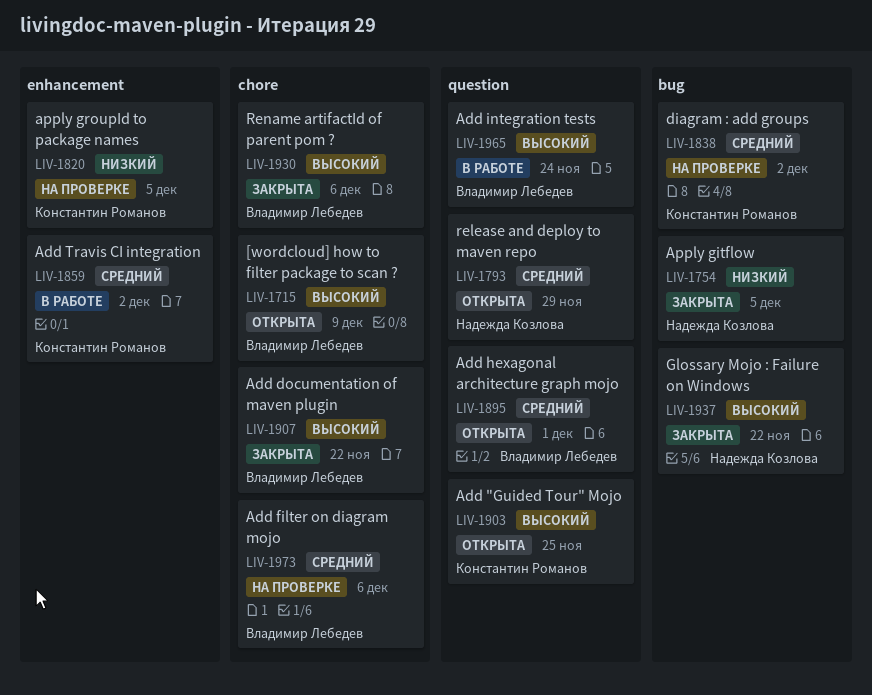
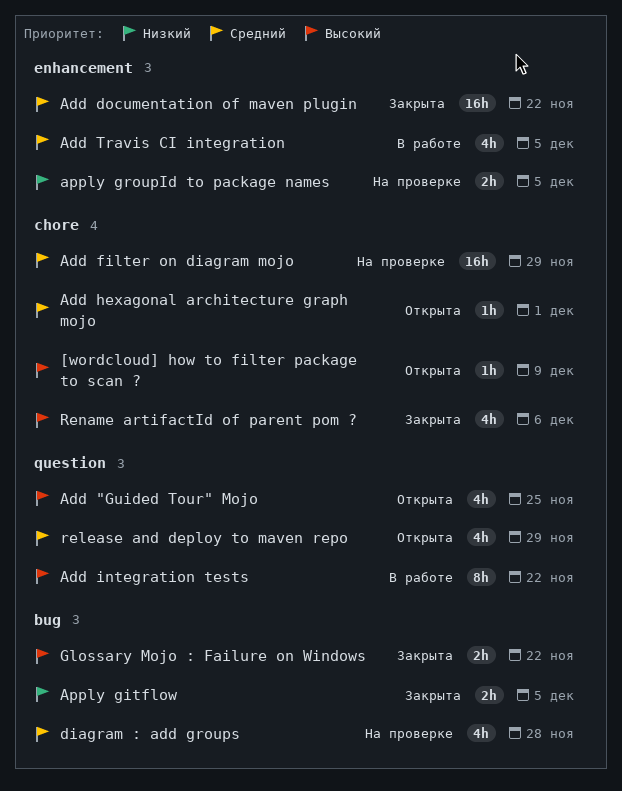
Add documentation of maven plugin, priority: Высокий -> Средний
Add documentation of maven plugin, label: chore -> enhancement
Add filter on diagram mojo, due: Dec 6 -> Nov 29
Add hexagonal architecture graph mojo, label: question -> chore
Add integration tests, due: Nov 24 -> Nov 22
Add Travis CI integration, due: Dec 2 -> Dec 5
diagram : add groups, due: Dec 2 -> Nov 28

